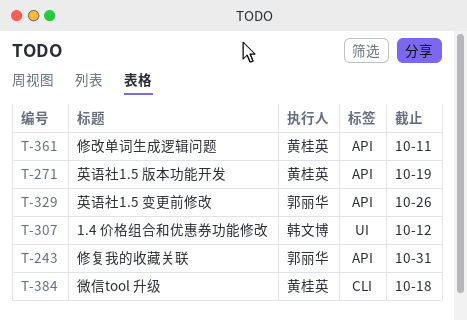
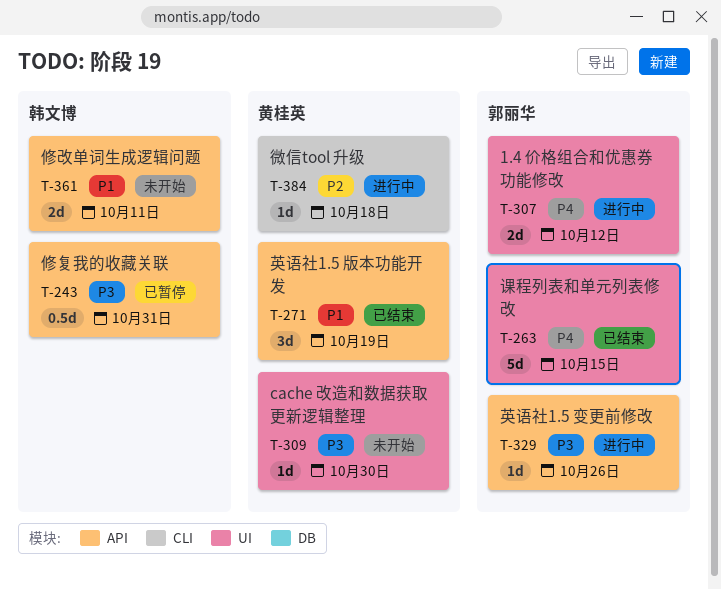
T-243, owner: 郭丽华 -> 韩文博
T-263: none -> present
T-307, owner: 韩文博 -> 郭丽华
T-309: none -> present
T-361, owner: 黄桂英 -> 韩文博

